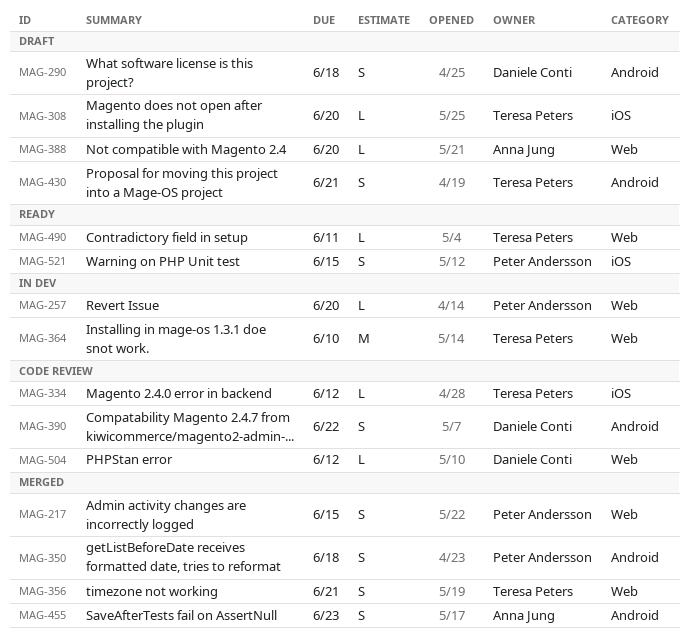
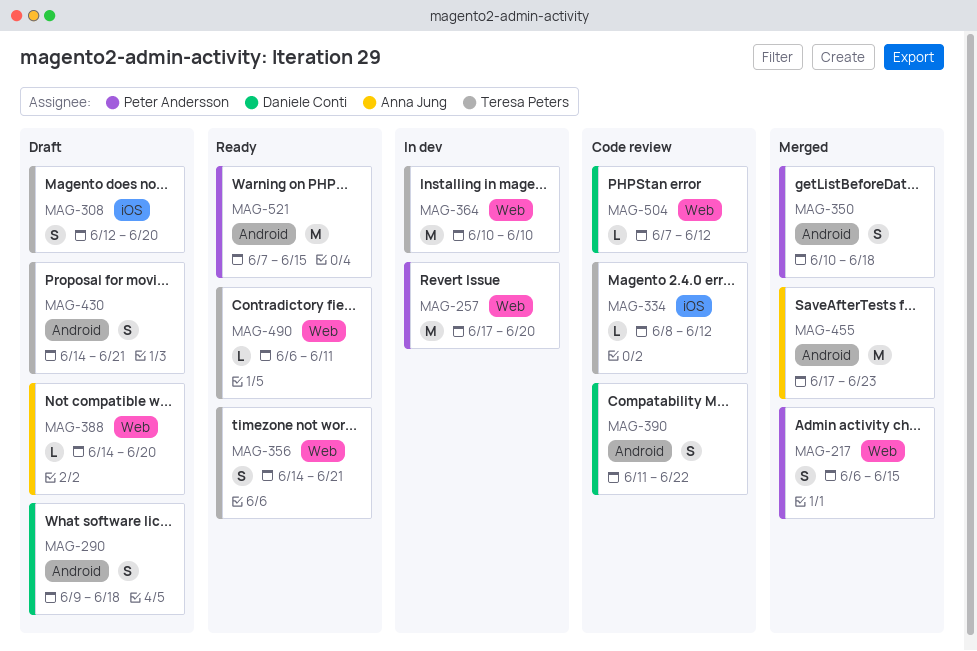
MAG-257, estimate: L -> M
MAG-308, estimate: L -> S
MAG-356, status: Merged -> Ready
MAG-455, estimate: S -> M
MAG-521, label: iOS -> Android
MAG-521, estimate: S -> M

